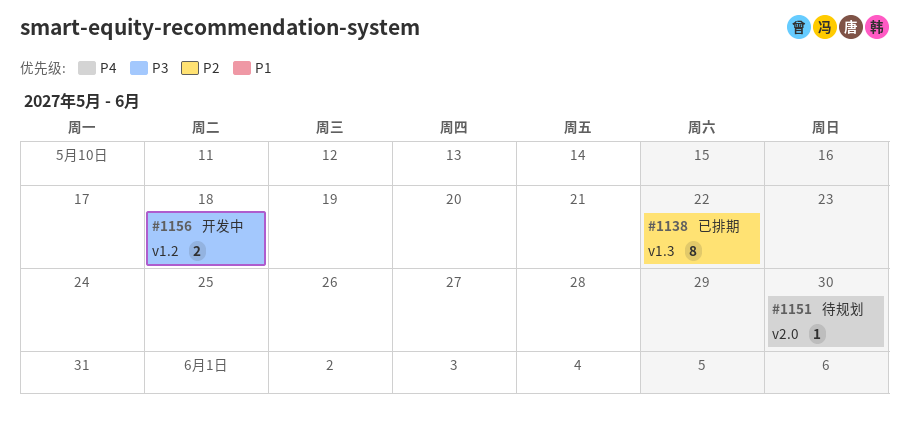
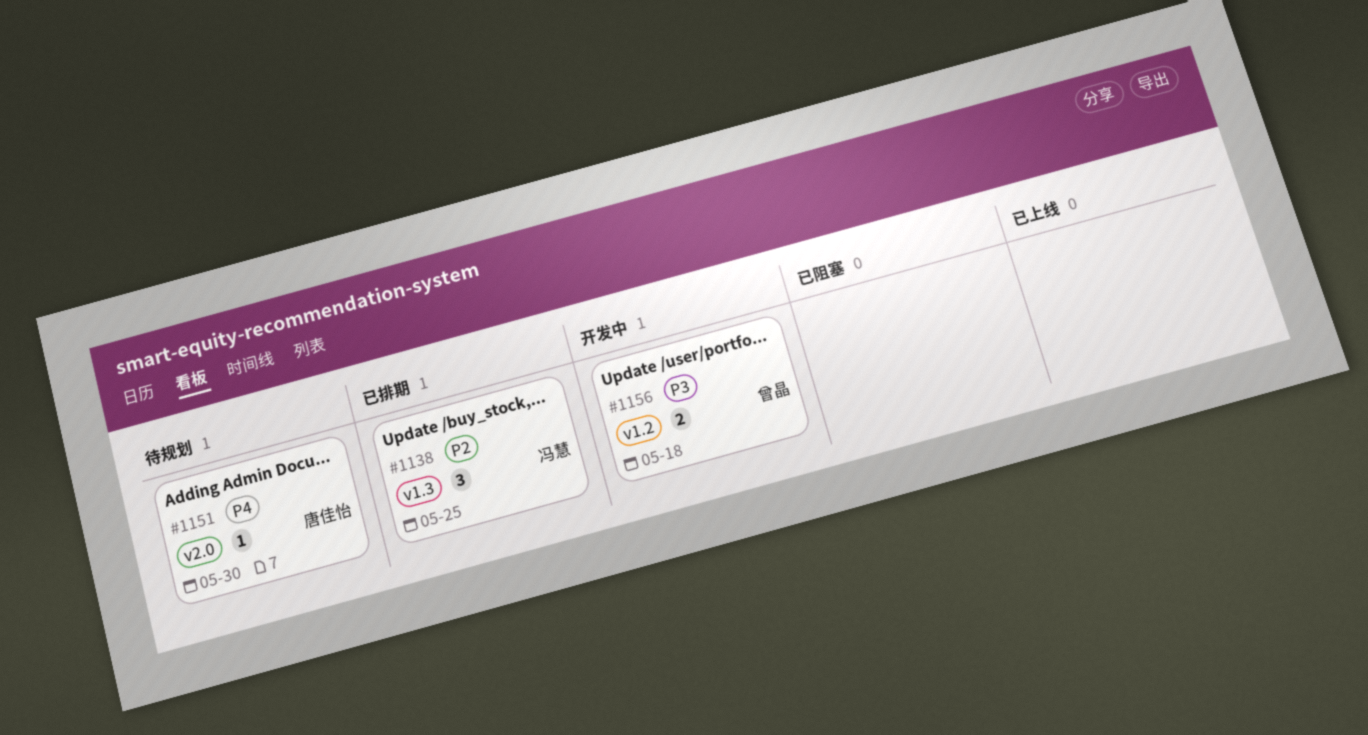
#1138, estimate: 8 -> 3
#1138, due: May 22 -> May 25

